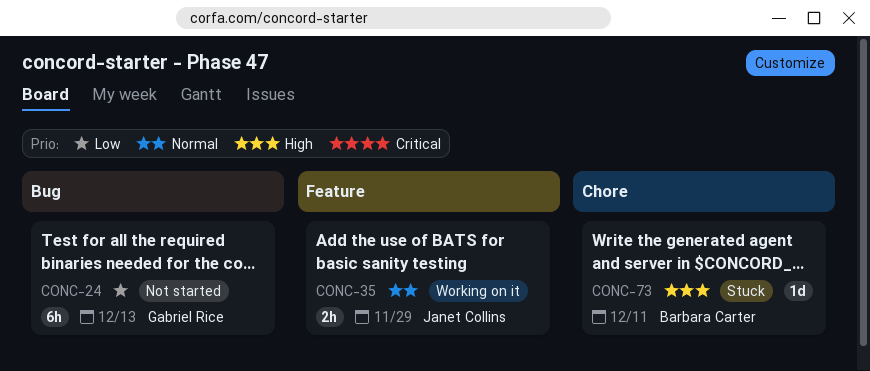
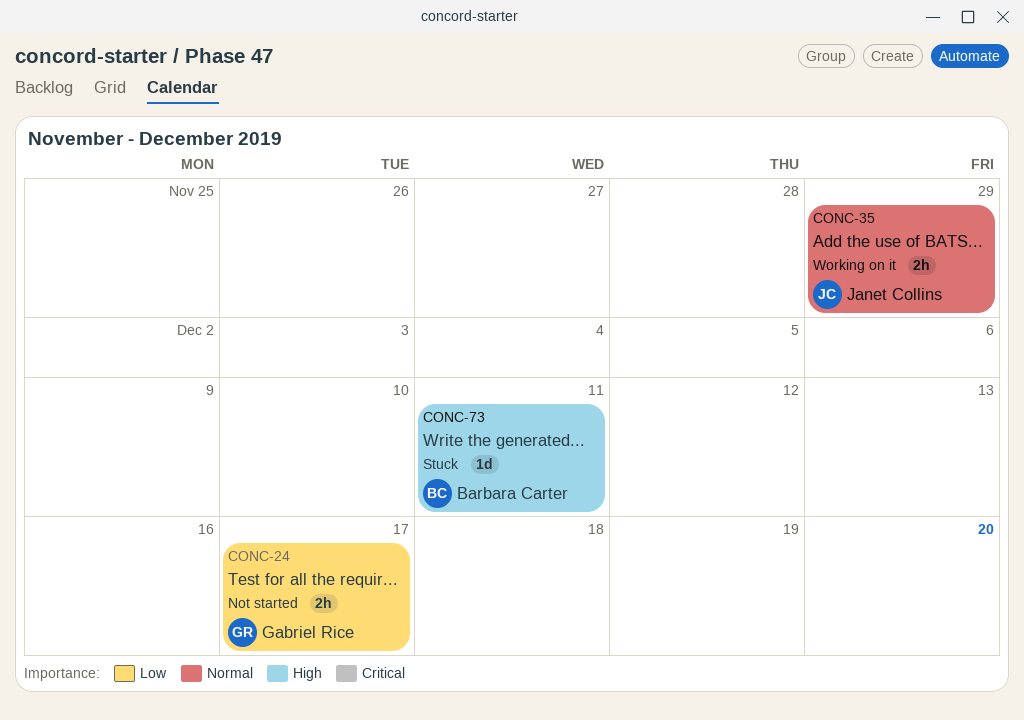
CONC-24, estimate: 6h -> 2h
CONC-24, due: Dec 13 -> Dec 17

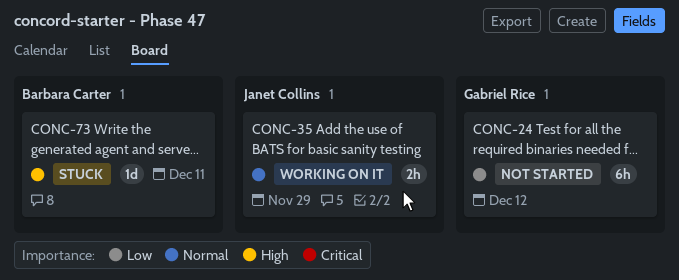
CONC-24, estimate: 2h -> 6h
CONC-24, due: Dec 17 -> Dec 12

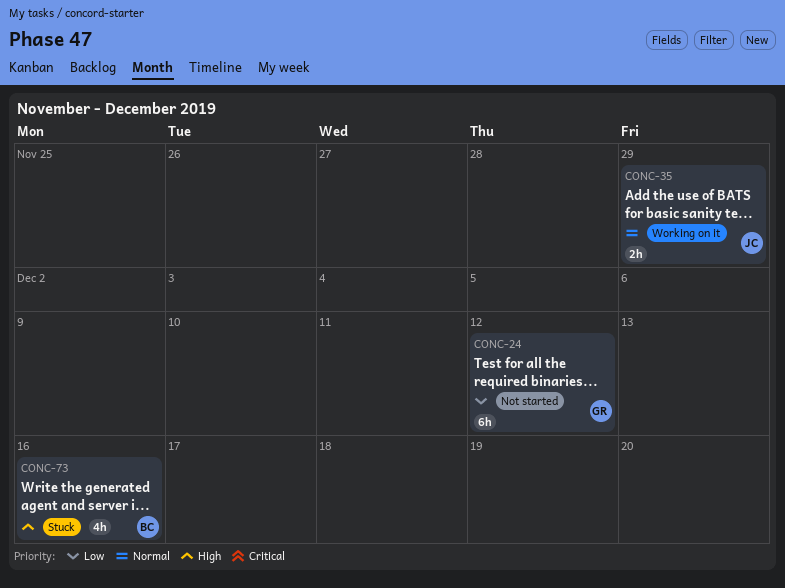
CONC-73, estimate: 1d -> 4h
CONC-73, due: Dec 11 -> Dec 16

